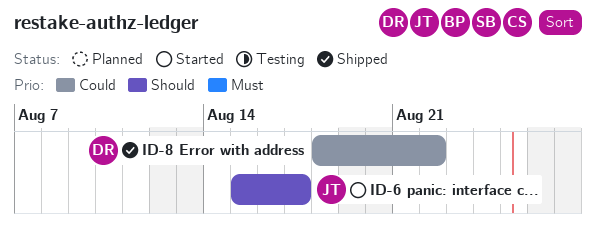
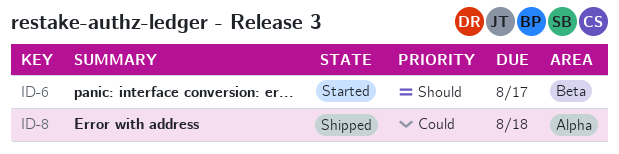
ID-8, due: Aug 22 -> Aug 18

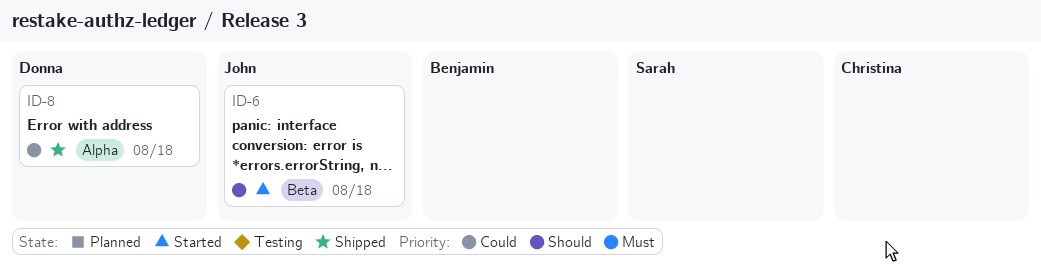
ID-6, due: Aug 17 -> Aug 18

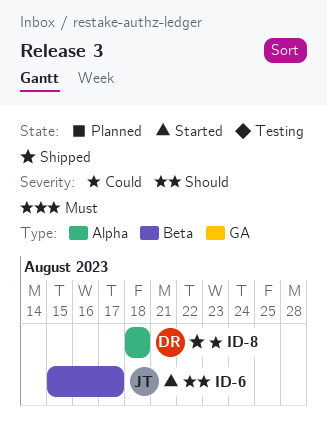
ID-6, due: Aug 18 -> Aug 17

